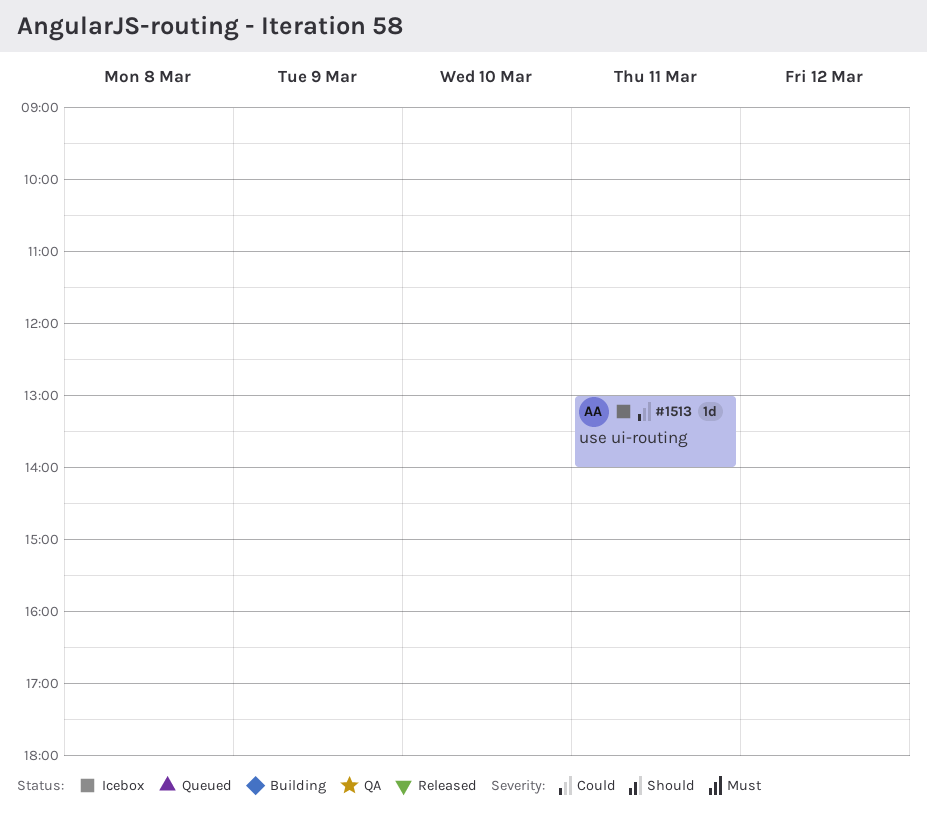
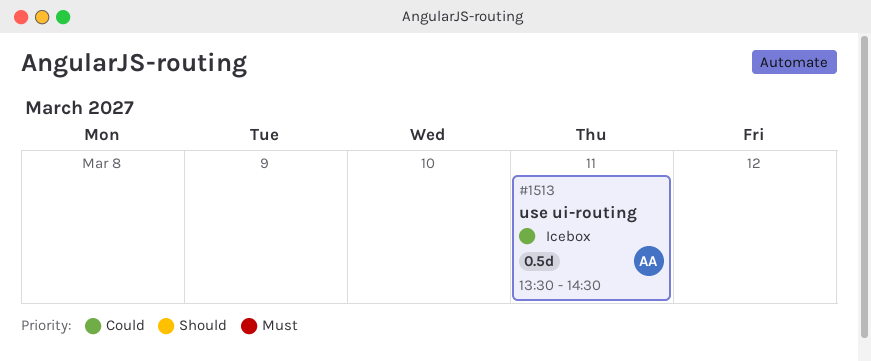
#1513, estimate: 1d -> 0.5d
#1513, begins: 13:00 -> 13:30
#1513, ends: 14:00 -> 14:30

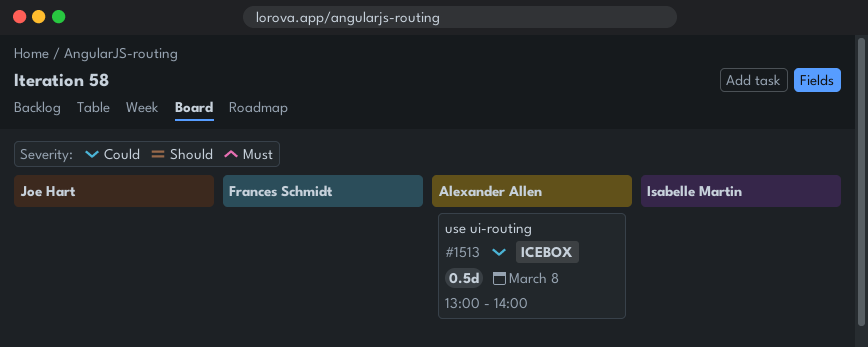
#1513, day: Mar 11 -> Mar 8
#1513, begins: 13:30 -> 13:00
#1513, ends: 14:30 -> 14:00

